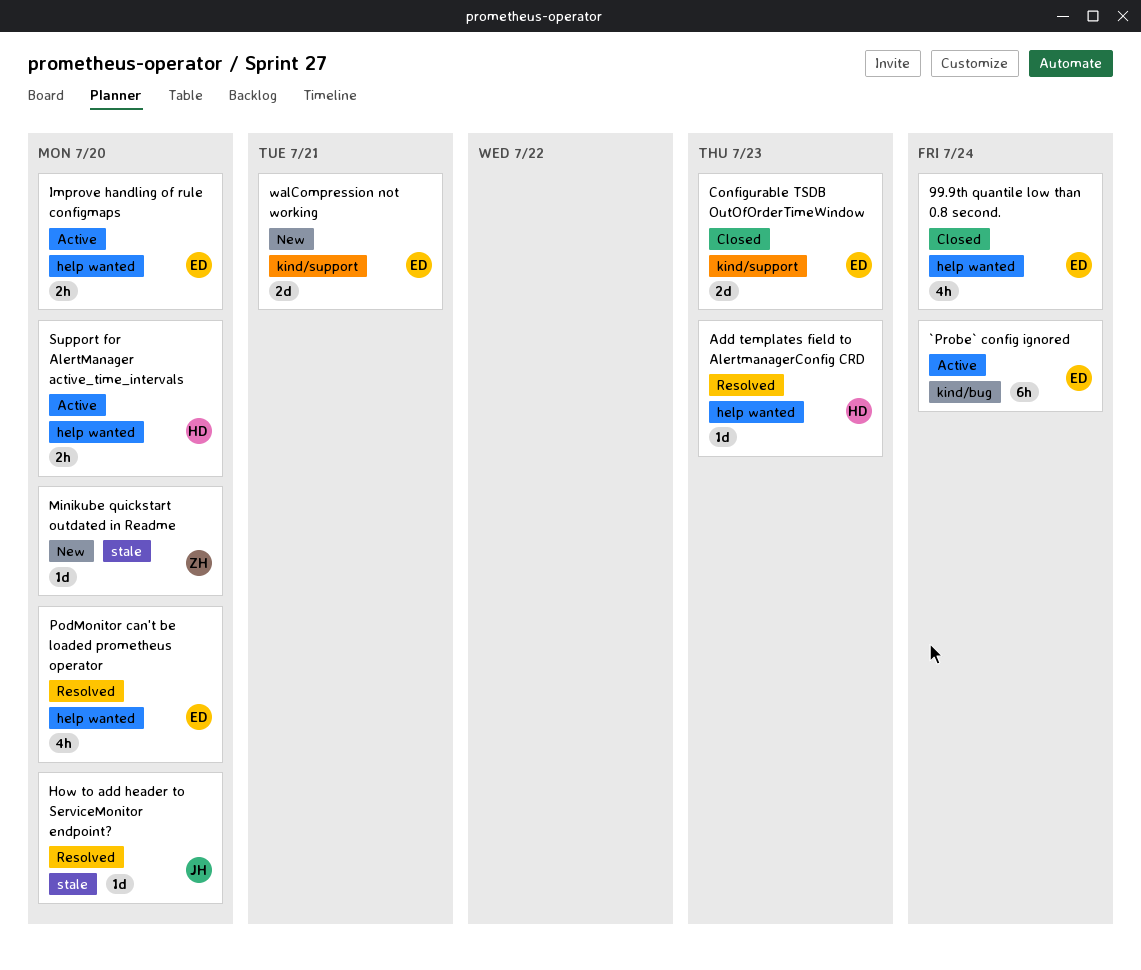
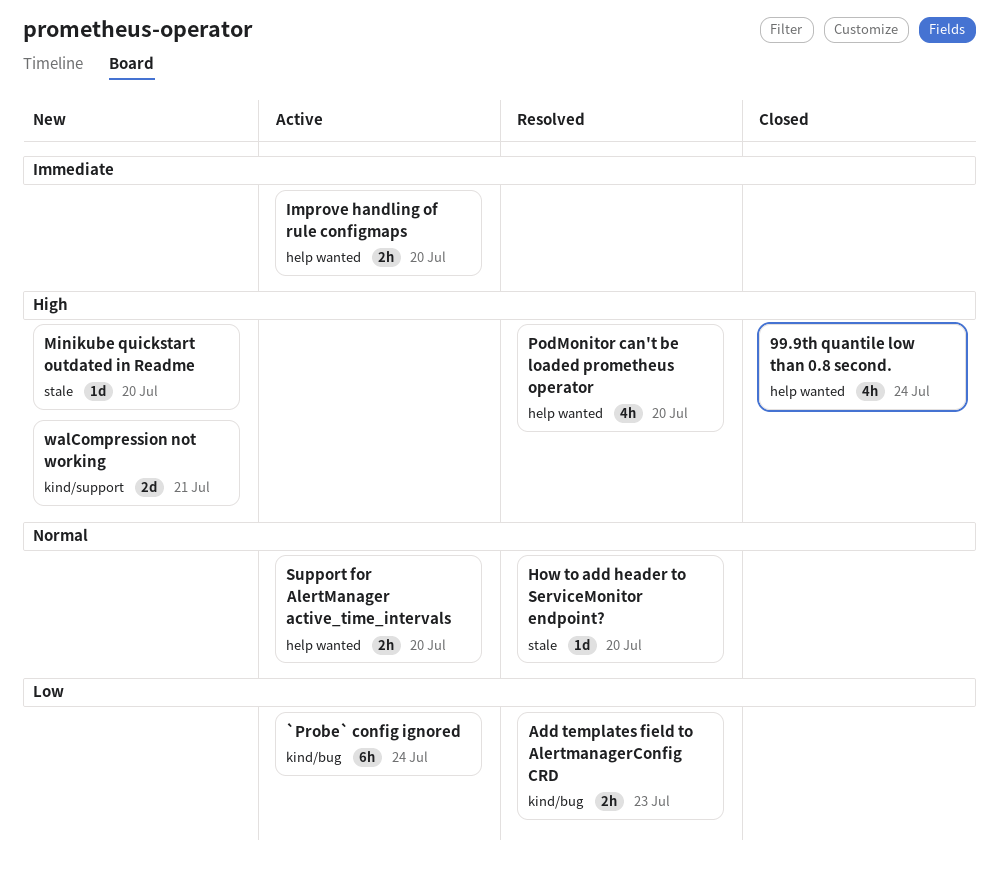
Add templates field to AlertmanagerConfig CRD, label: help wanted -> kind/bug
Add templates field to AlertmanagerConfig CRD, estimate: 1d -> 2h
Configurable TSDB OutOfOrderTimeWindow: present -> none

